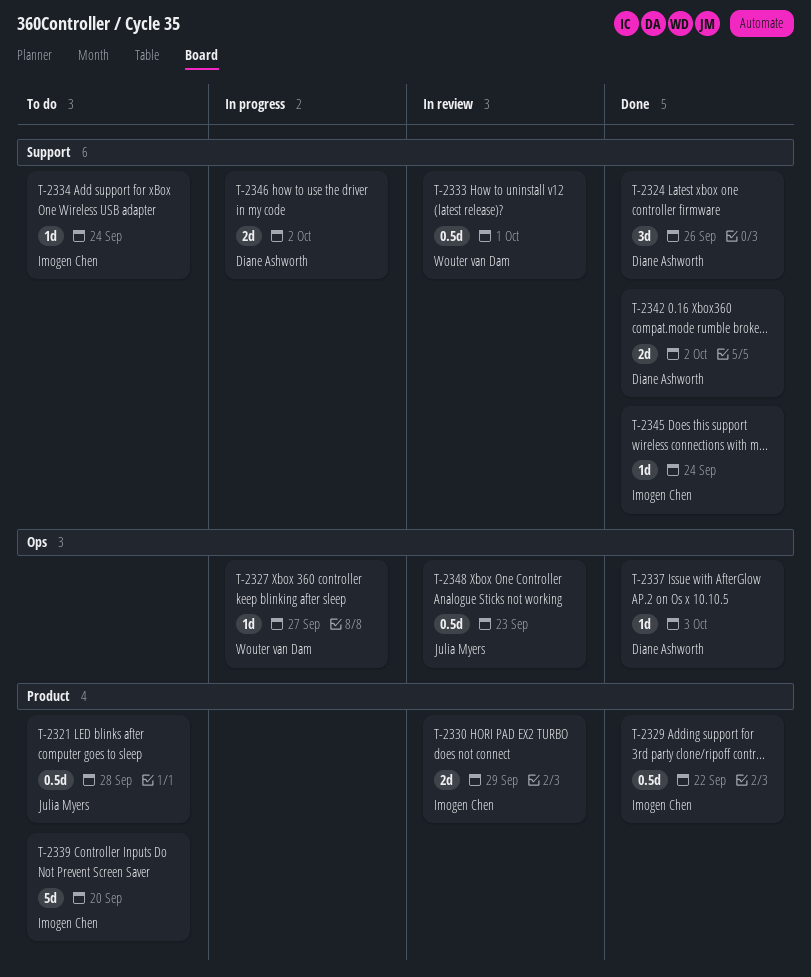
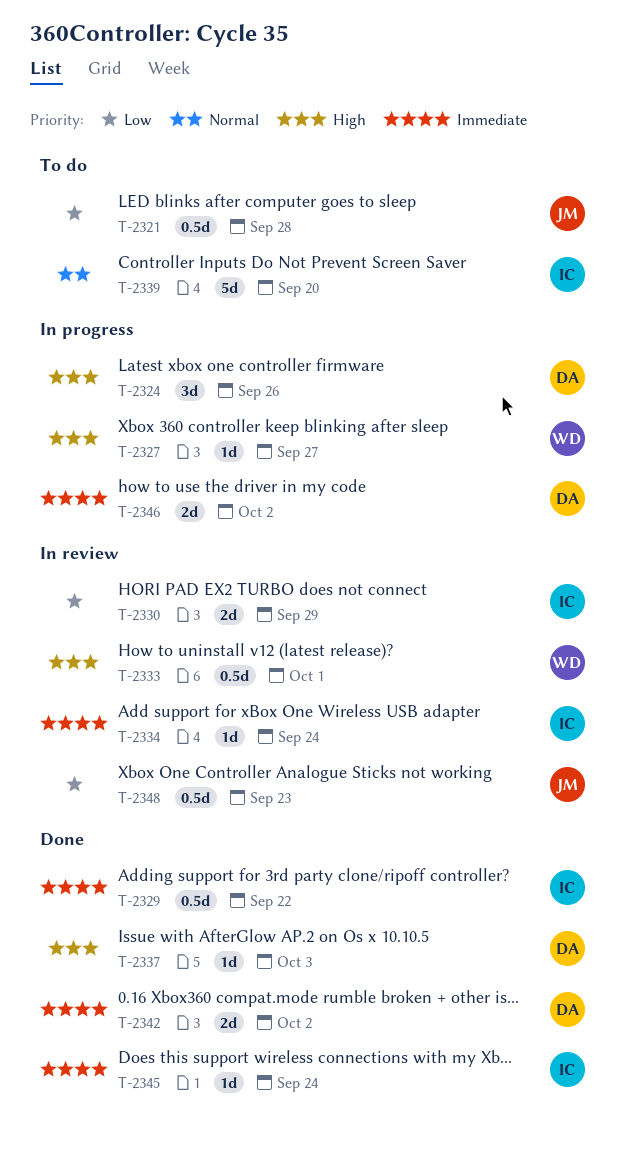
T-2324, status: Done -> In progress
T-2334, status: To do -> In review

